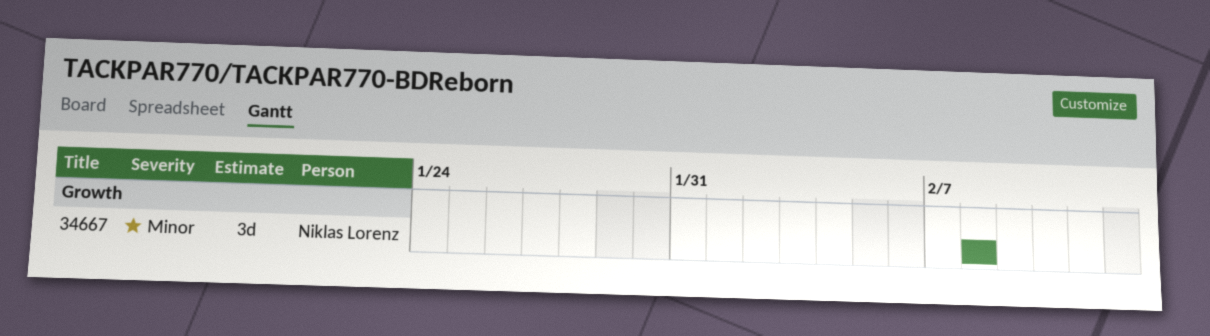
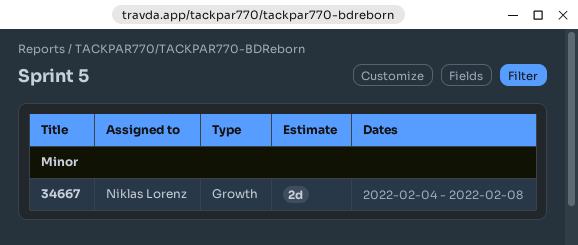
34667, estimate: 3d -> 2d
34667, start: Feb 8 -> Feb 4

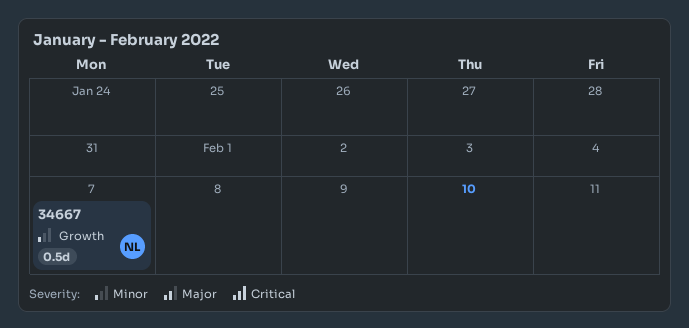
34667, estimate: 2d -> 0.5d
34667, due: Feb 8 -> Feb 7

